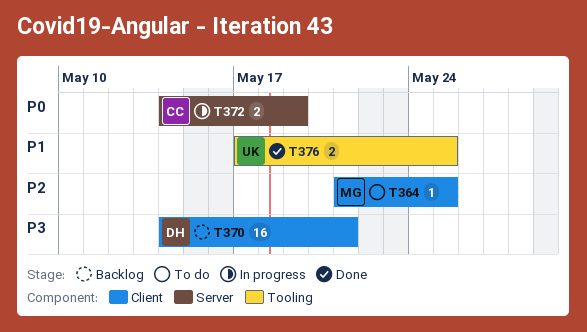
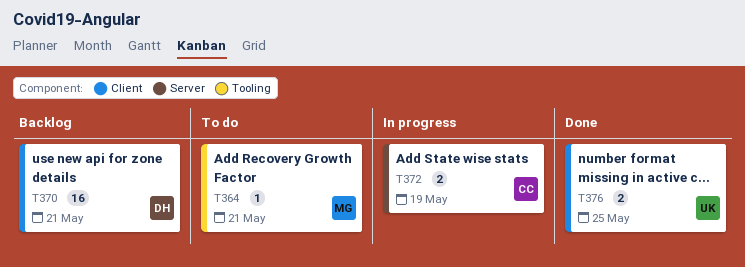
T364, label: Client -> Tooling
T364, due: May 25 -> May 21
T376, label: Tooling -> Client

